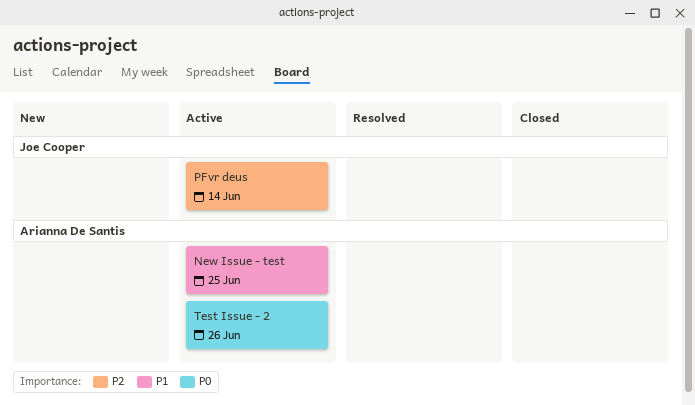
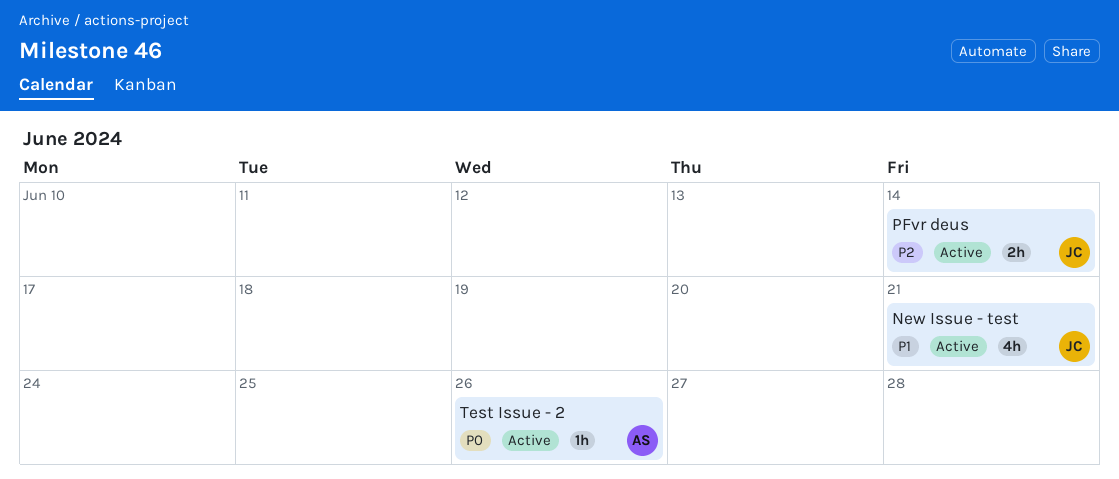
New Issue - test, owner: Arianna De Santis -> Joe Cooper
New Issue - test, due: Jun 25 -> Jun 21

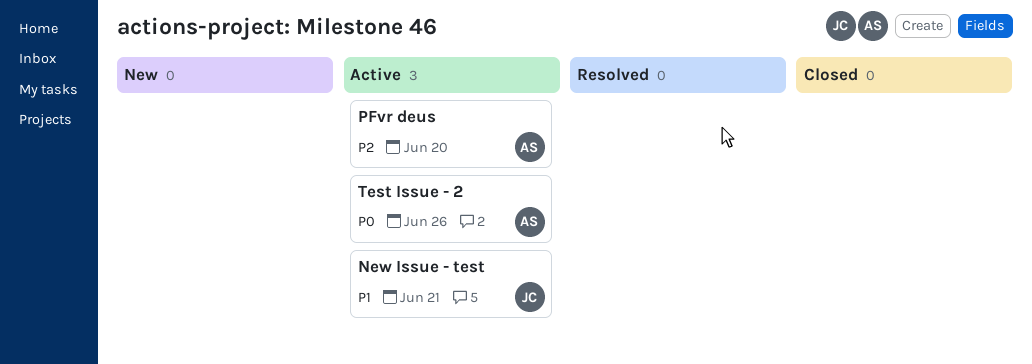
PFvr deus, owner: JC -> AS
PFvr deus, due: Jun 14 -> Jun 20

